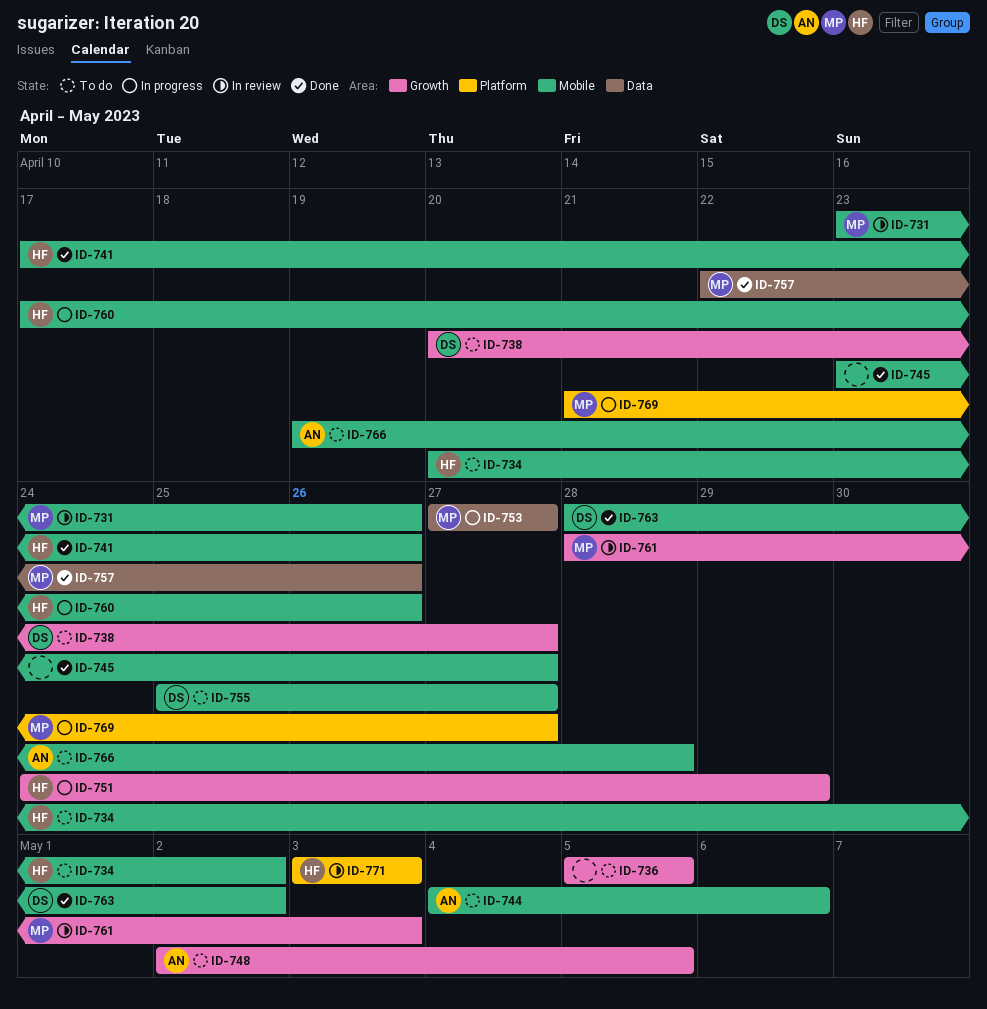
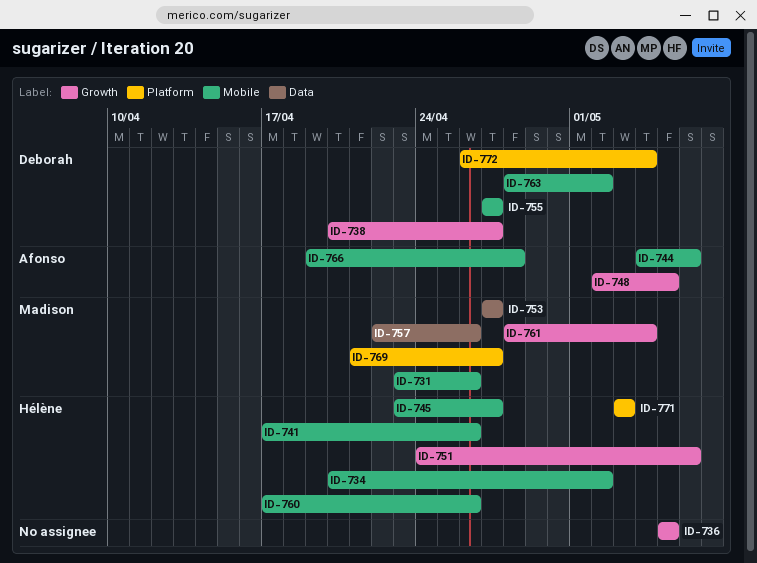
ID-745, owner: none -> Hélène
ID-751, due: Apr 29 -> May 6
ID-755, start: Apr 25 -> Apr 27
ID-761, due: May 3 -> May 4
ID-772: none -> present

